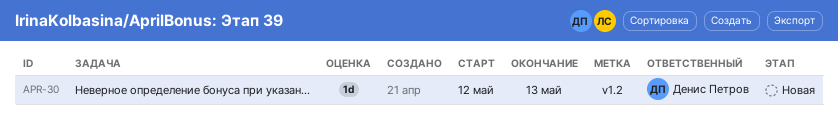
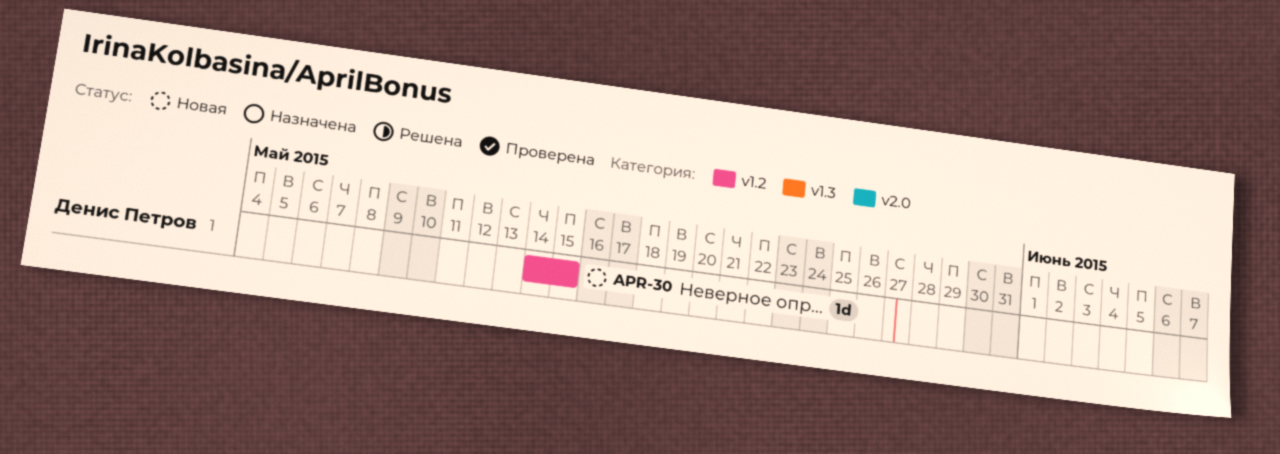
APR-30, start: May 12 -> May 14
APR-30, due: May 13 -> May 15

